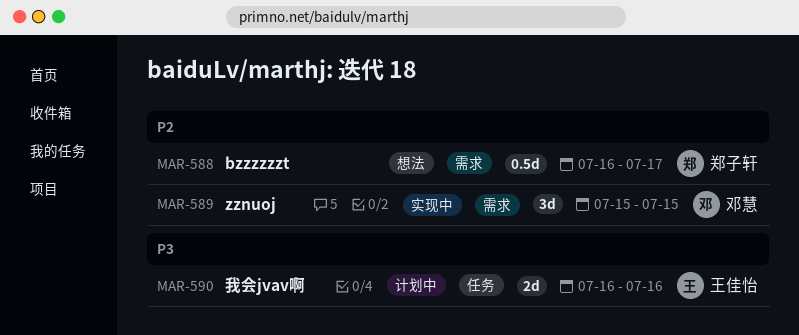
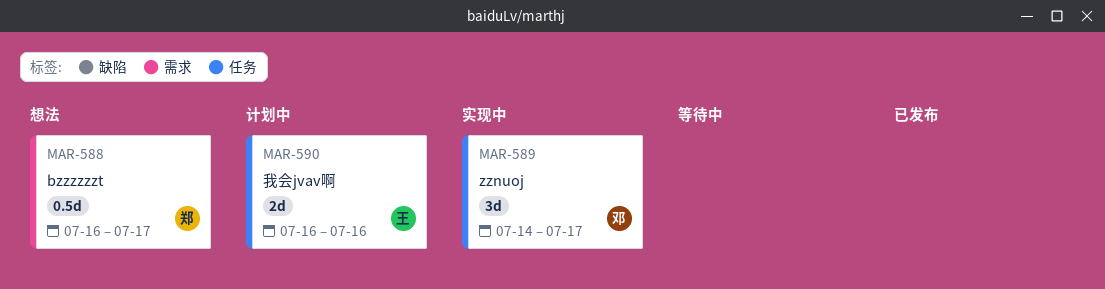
MAR-589, label: 需求 -> 任务
MAR-589, start: Jul 15 -> Jul 14
MAR-589, due: Jul 15 -> Jul 17

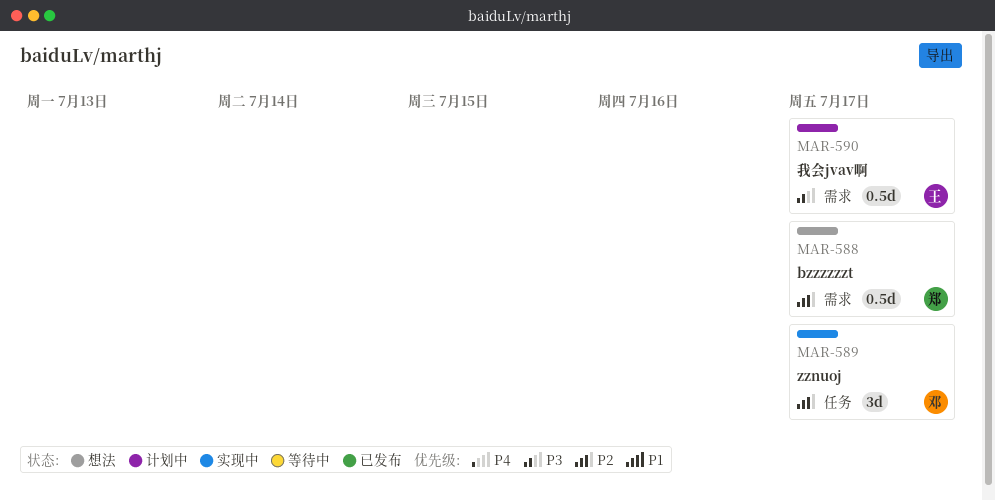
MAR-590, label: 任务 -> 需求
MAR-590, estimate: 2d -> 0.5d
MAR-590, due: Jul 16 -> Jul 17

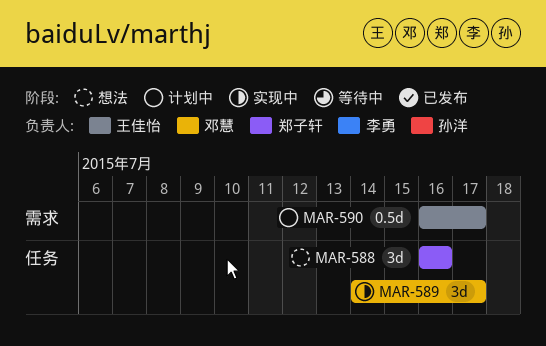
MAR-588, label: 需求 -> 任务
MAR-588, estimate: 0.5d -> 3d
MAR-588, due: Jul 17 -> Jul 16

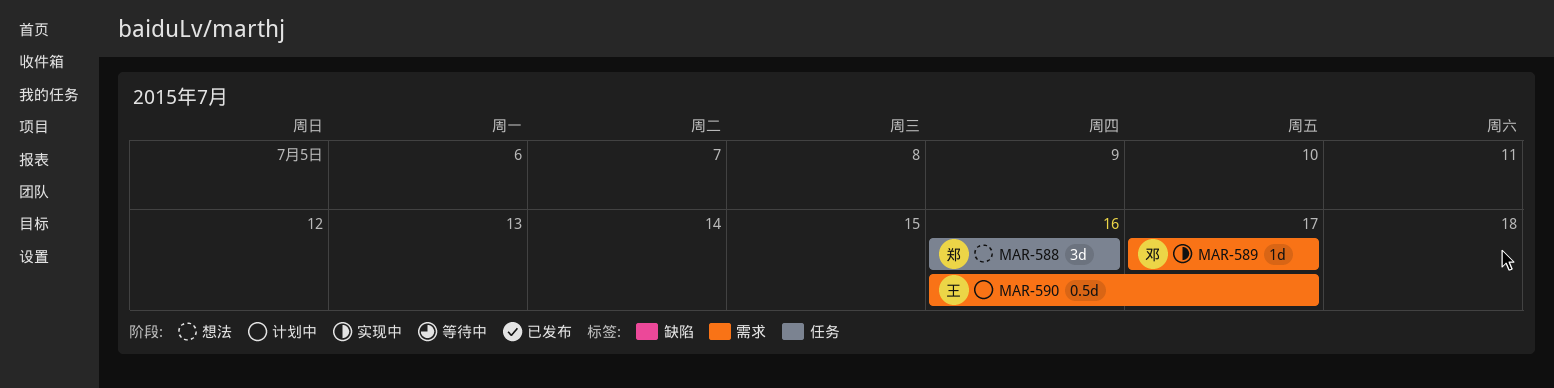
MAR-589, label: 任务 -> 需求
MAR-589, estimate: 3d -> 1d
MAR-589, start: Jul 14 -> Jul 17

